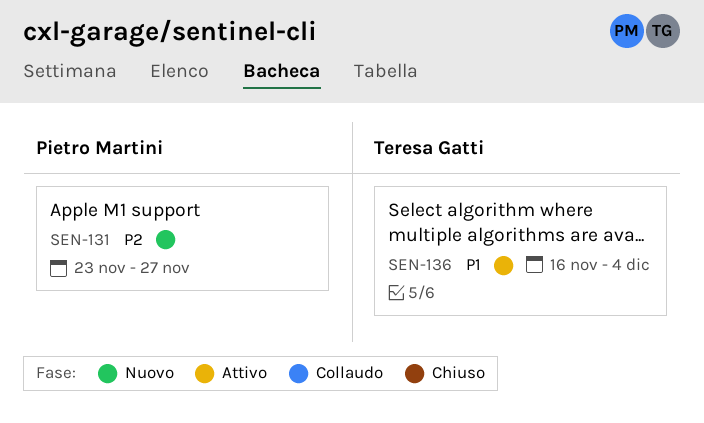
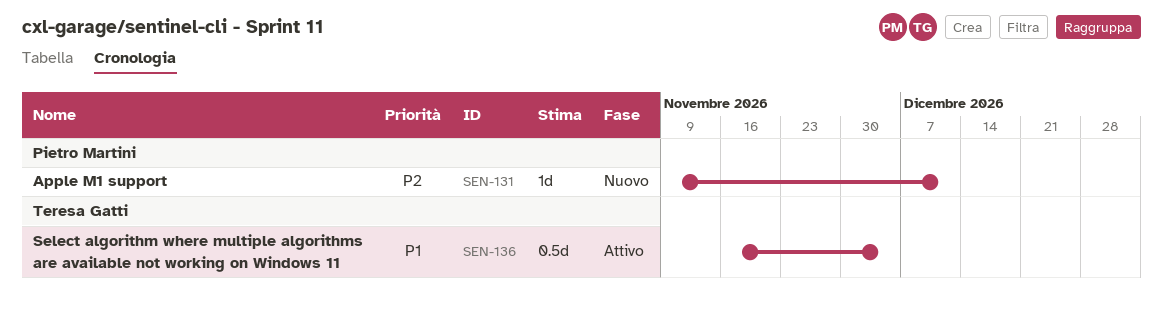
SEN-131, start: Nov 23 -> Nov 9
SEN-131, due: Nov 27 -> Dec 11

